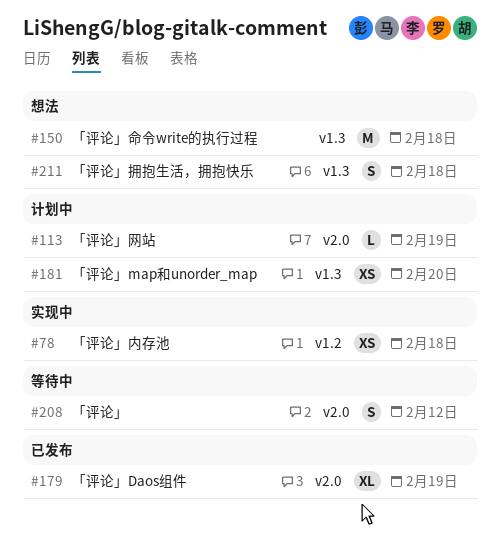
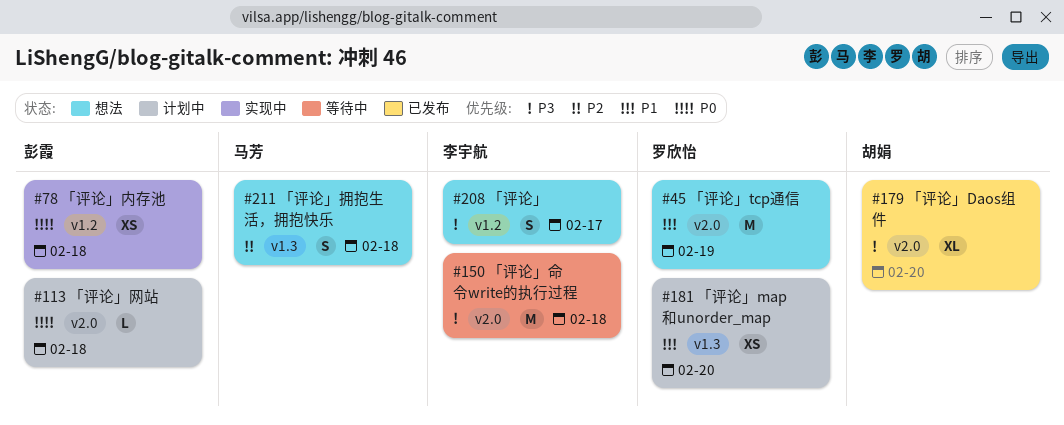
#45: none -> present
#113, due: Feb 19 -> Feb 18
#150, status: 想法 -> 等待中
#150, label: v1.3 -> v2.0
#179, due: Feb 19 -> Feb 20
#208, status: 等待中 -> 想法
#208, label: v2.0 -> v1.2
#208, due: Feb 12 -> Feb 17

